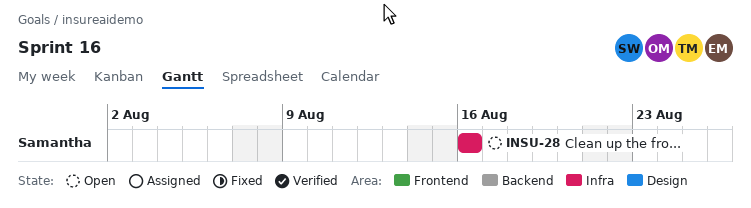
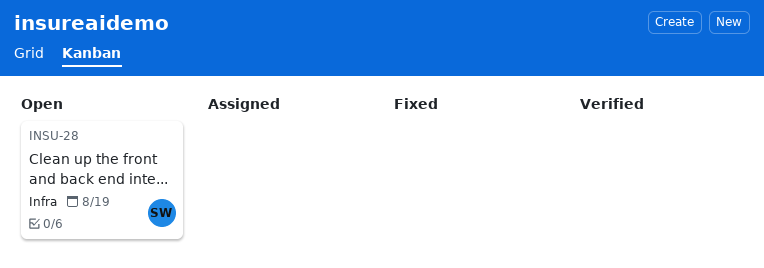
INSU-28, due: Aug 16 -> Aug 19

